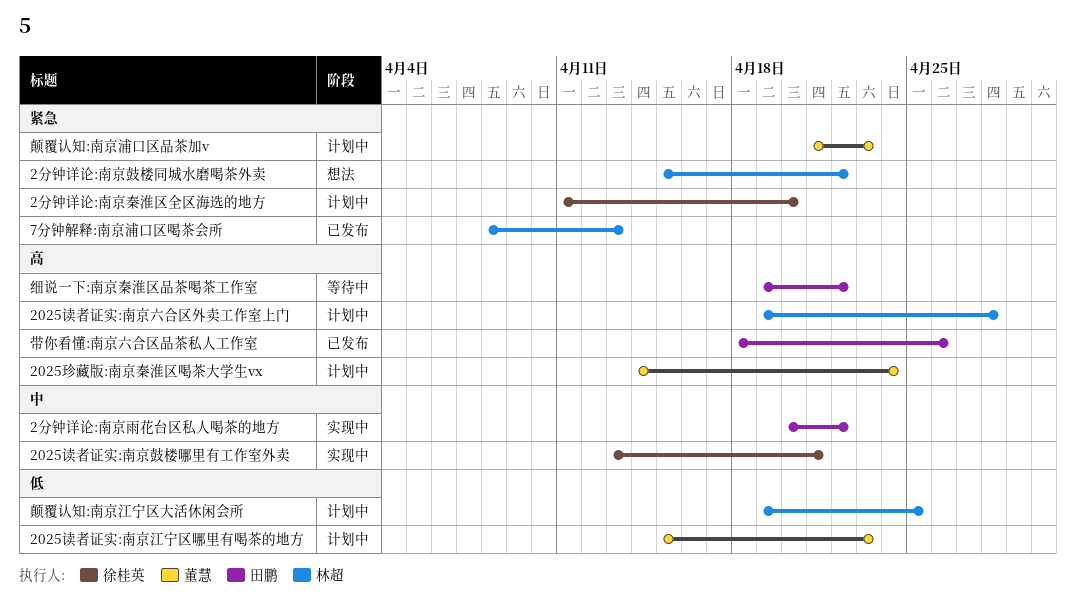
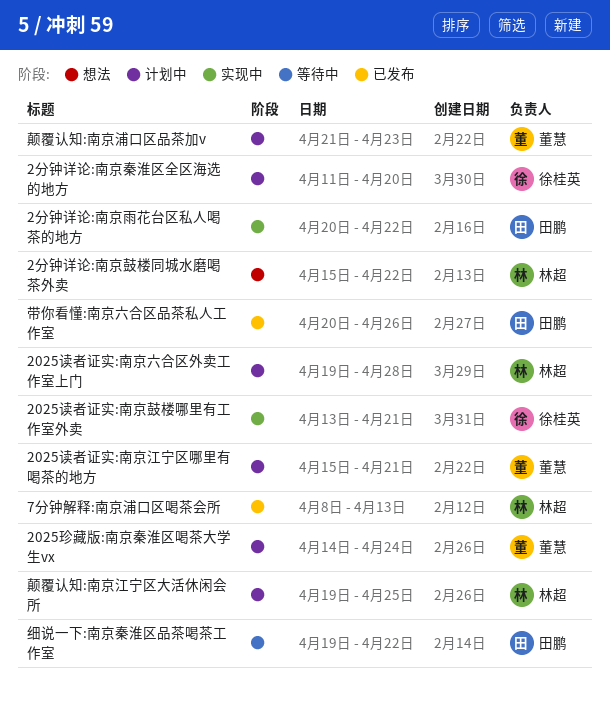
2025读者证实:南京江宁区哪里有喝茶的地方, due: Apr 23 -> Apr 21
带你看懂:南京六合区品茶私人工作室, start: Apr 18 -> Apr 20

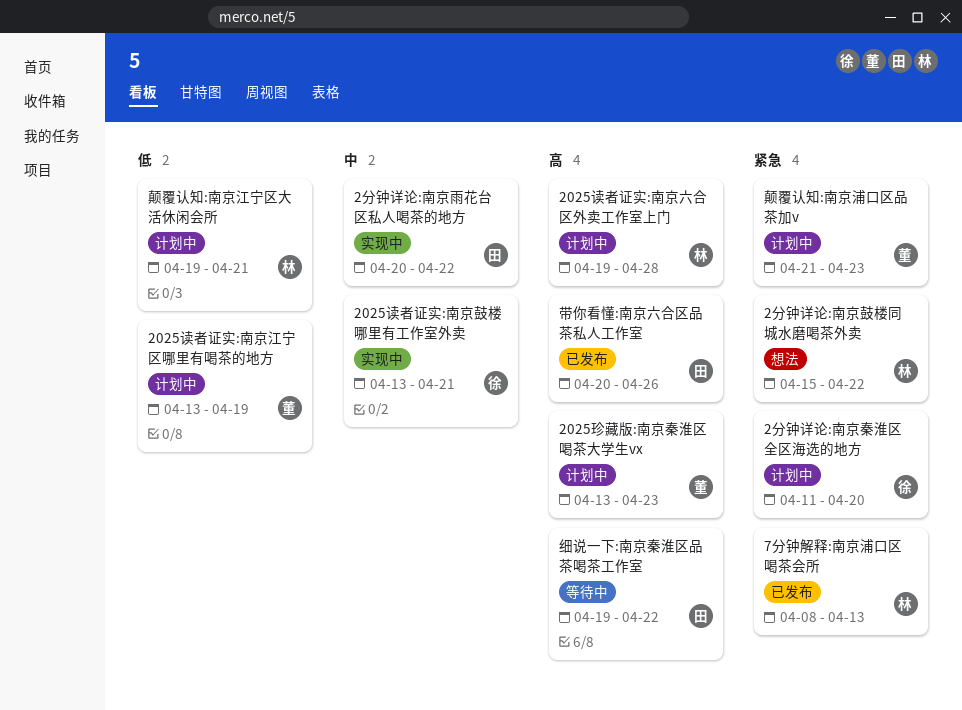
2025珍藏版:南京秦淮区喝茶大学生vx, start: Apr 14 -> Apr 13
2025珍藏版:南京秦淮区喝茶大学生vx, due: Apr 24 -> Apr 23
2025读者证实:南京江宁区哪里有喝茶的地方, start: Apr 15 -> Apr 13
2025读者证实:南京江宁区哪里有喝茶的地方, due: Apr 21 -> Apr 19
颠覆认知:南京江宁区大活休闲会所, due: Apr 25 -> Apr 21

